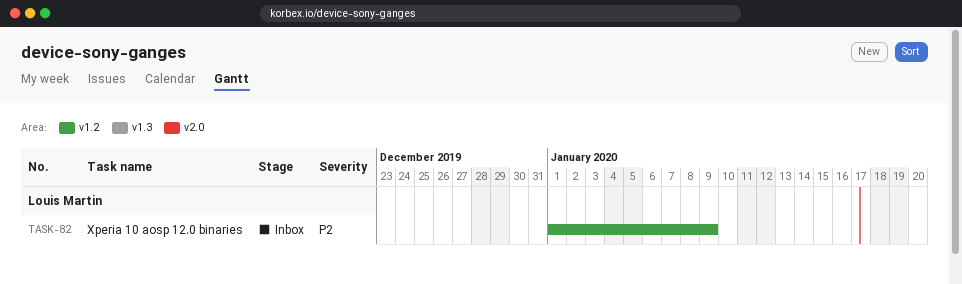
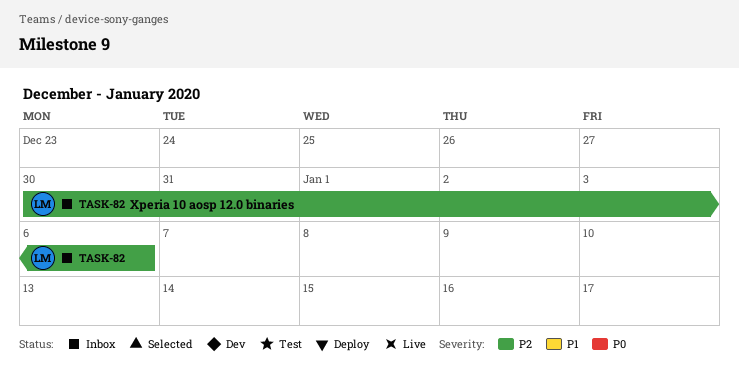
TASK-82, start: Jan 1 -> Dec 30
TASK-82, due: Jan 9 -> Jan 6

